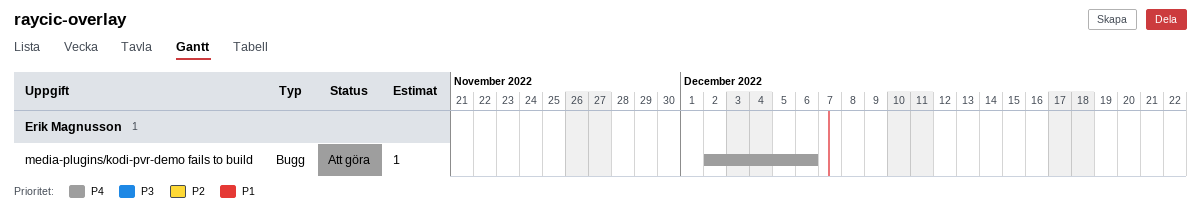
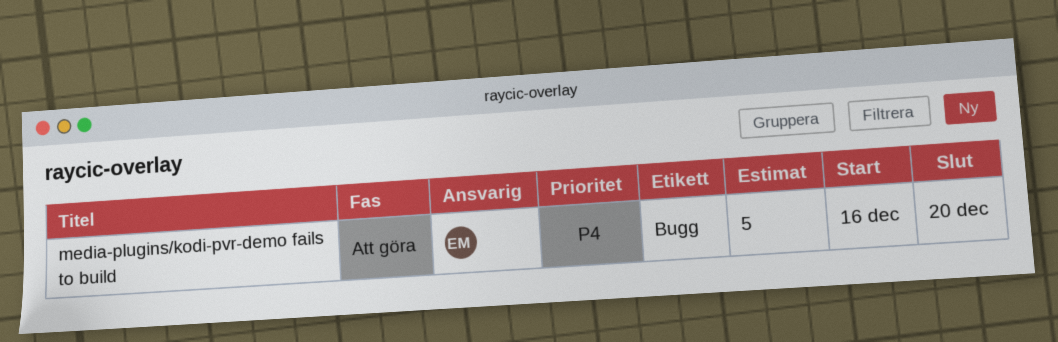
media-plugins/kodi-pvr-demo fails to build, estimate: 1 -> 5
media-plugins/kodi-pvr-demo fails to build, start: Dec 2 -> Dec 16
media-plugins/kodi-pvr-demo fails to build, due: Dec 6 -> Dec 20

